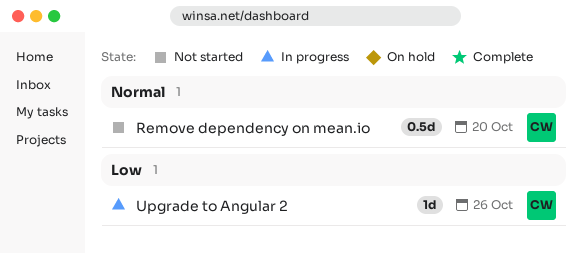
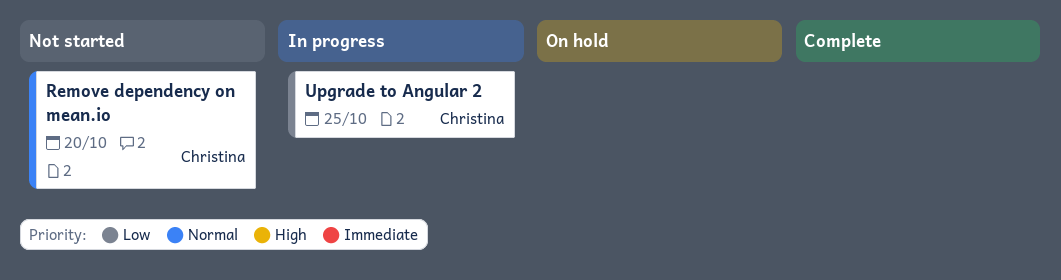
Upgrade to Angular 2, due: Oct 26 -> Oct 25

